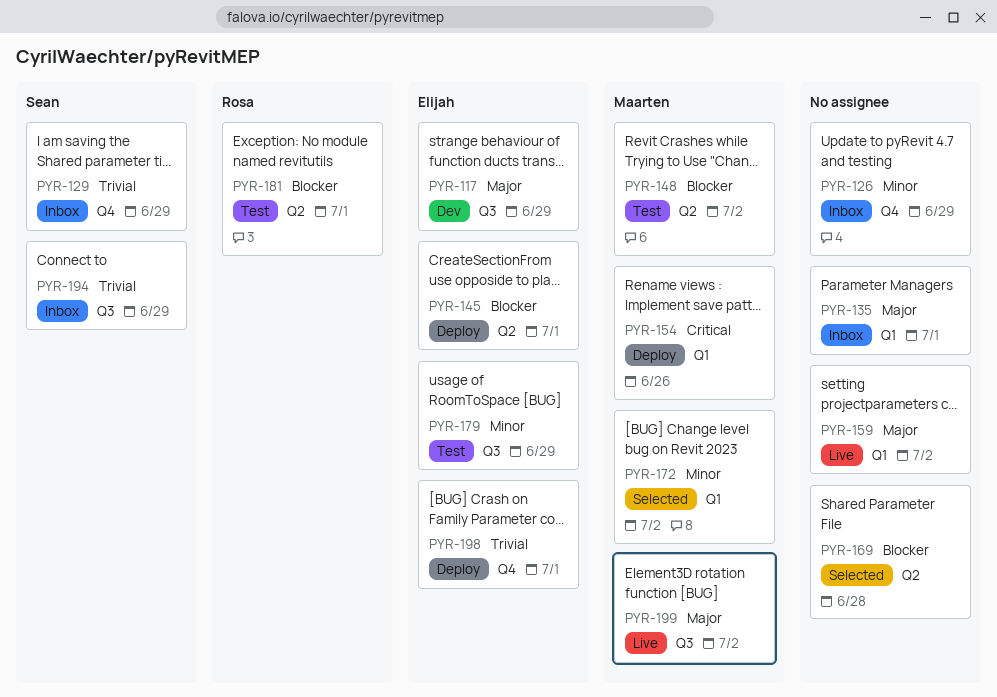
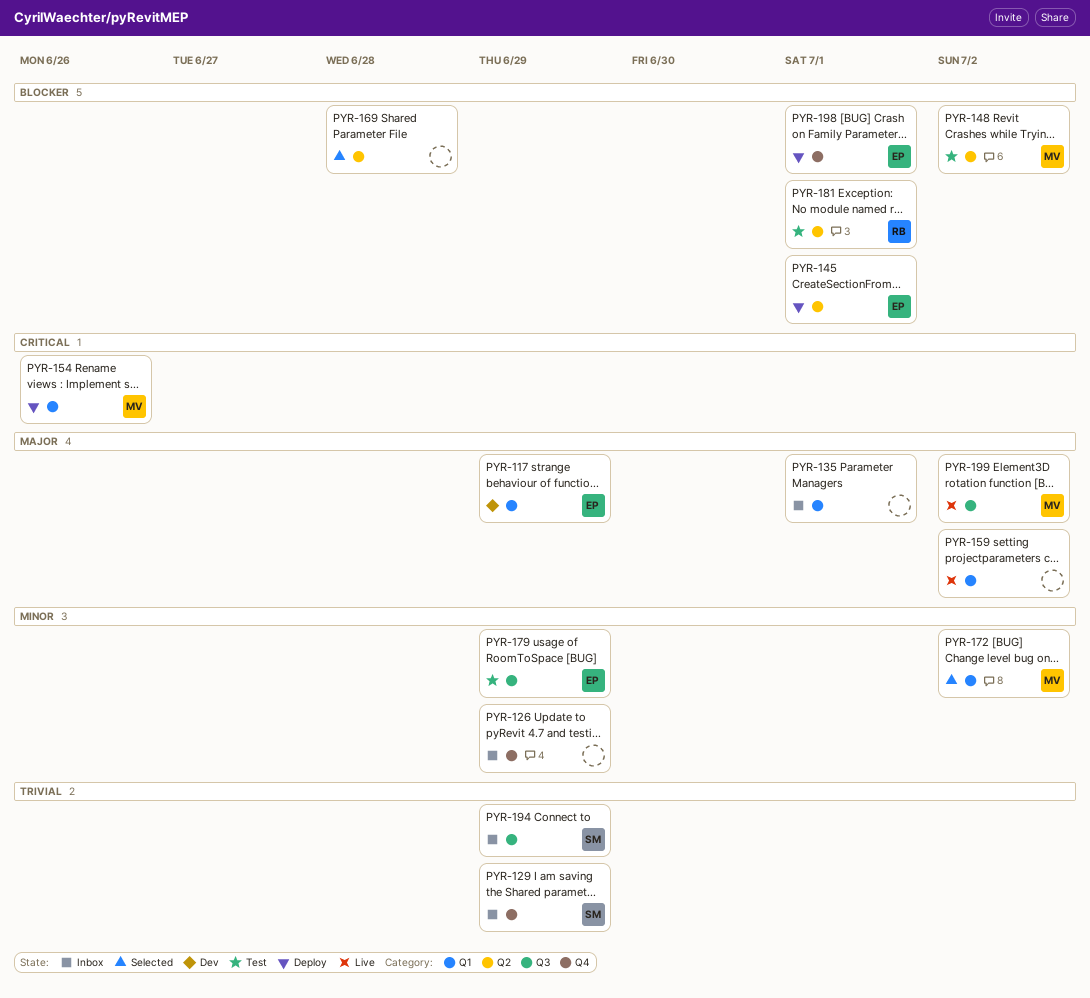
PYR-117, label: Q3 -> Q1
PYR-198, priority: Trivial -> Blocker

